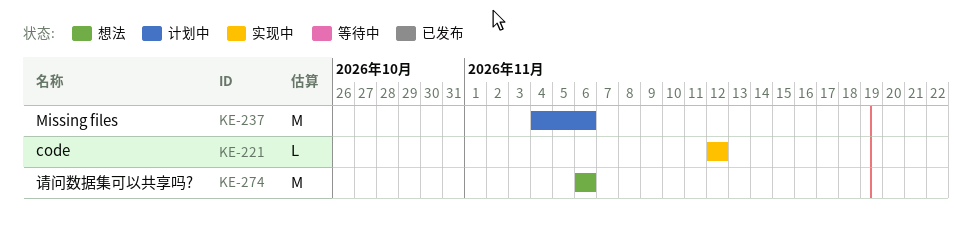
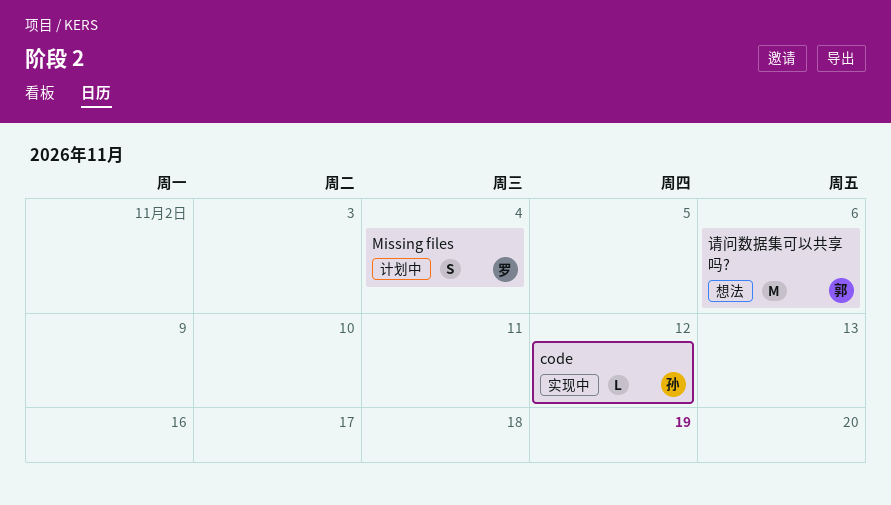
Missing files, estimate: M -> S
Missing files, due: Nov 6 -> Nov 4

